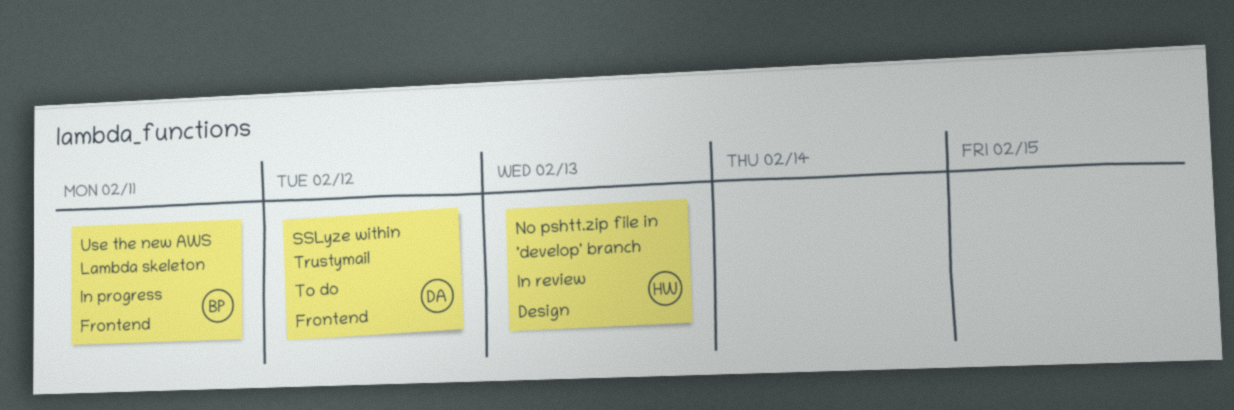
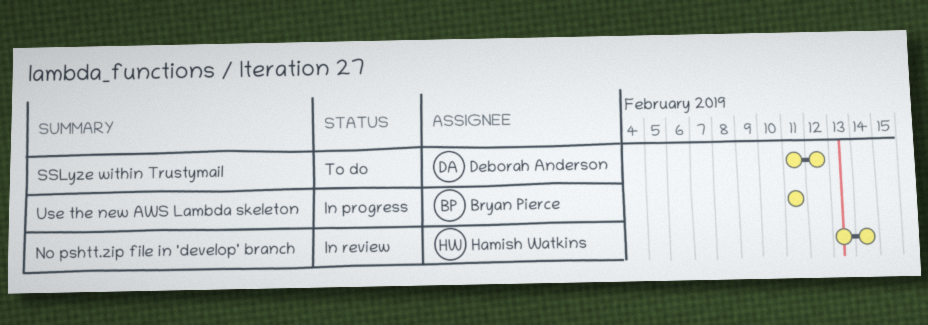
No pshtt.zip file in 'develop' branch, due: Feb 13 -> Feb 14

